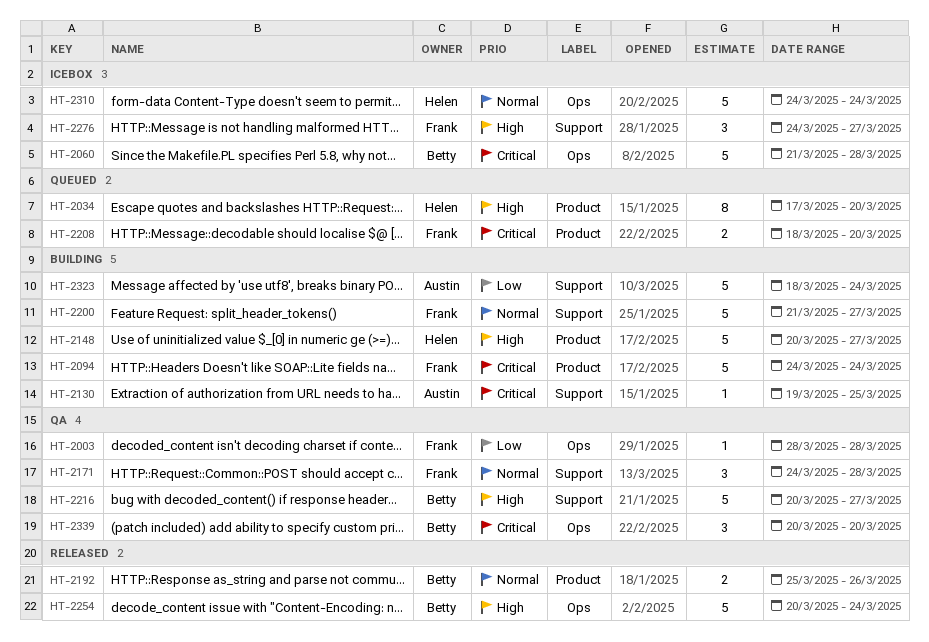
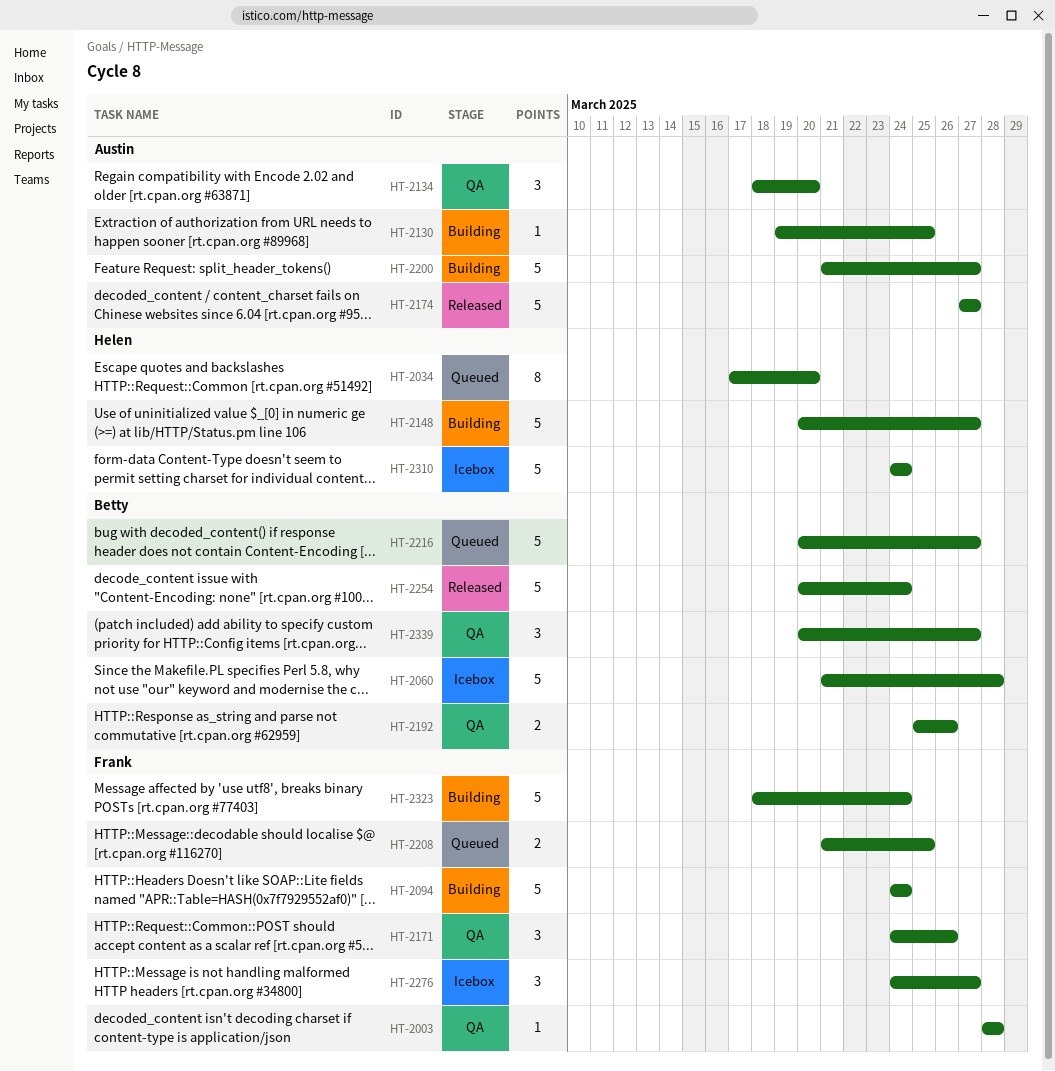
HT-2134: none -> present
HT-2171, due: Mar 28 -> Mar 26
HT-2174: none -> present
HT-2192, status: Released -> QA
HT-2200, owner: Frank -> Austin
HT-2208, start: Mar 18 -> Mar 21
HT-2208, due: Mar 20 -> Mar 25
HT-2216, status: QA -> Queued
HT-2323, owner: Austin -> Frank
HT-2339, due: Mar 20 -> Mar 27

